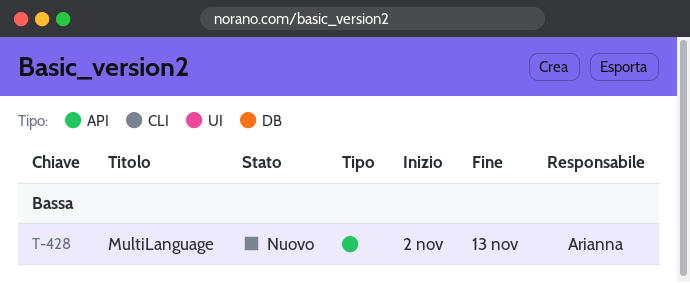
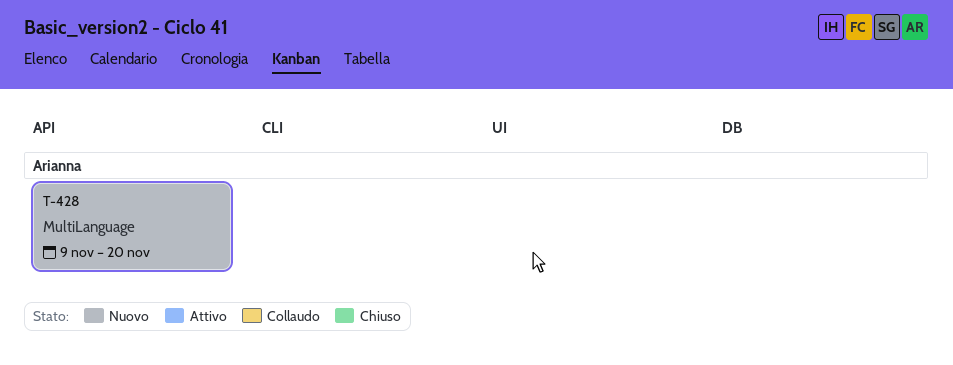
T-428, start: Nov 2 -> Nov 9
T-428, due: Nov 13 -> Nov 20

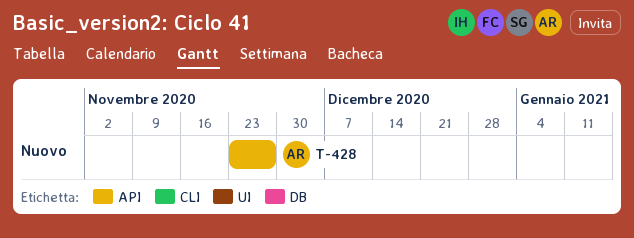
T-428, start: Nov 9 -> Nov 23
T-428, due: Nov 20 -> Nov 27

